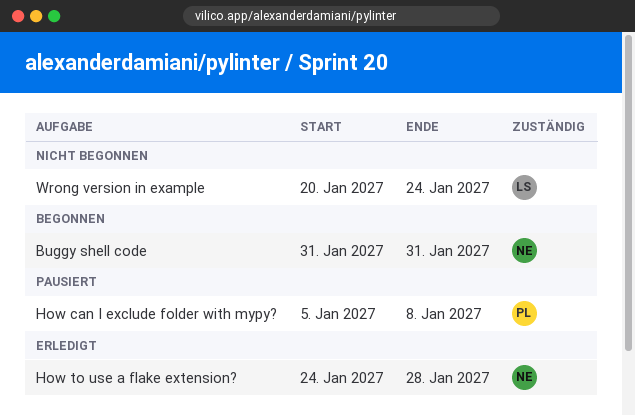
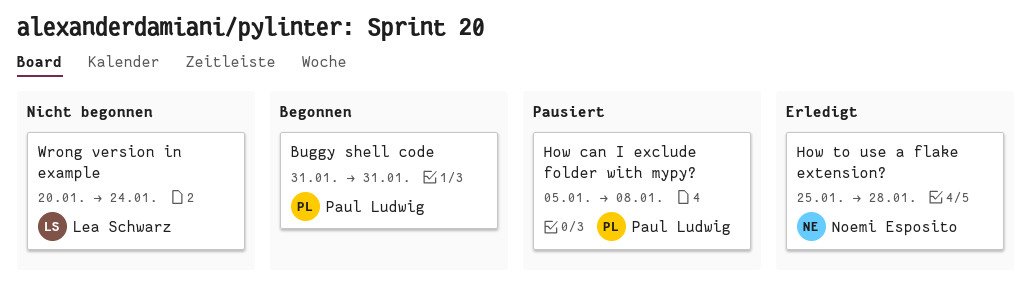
Buggy shell code, owner: Noemi Esposito -> Paul Ludwig
How to use a flake extension?, start: Jan 24 -> Jan 25

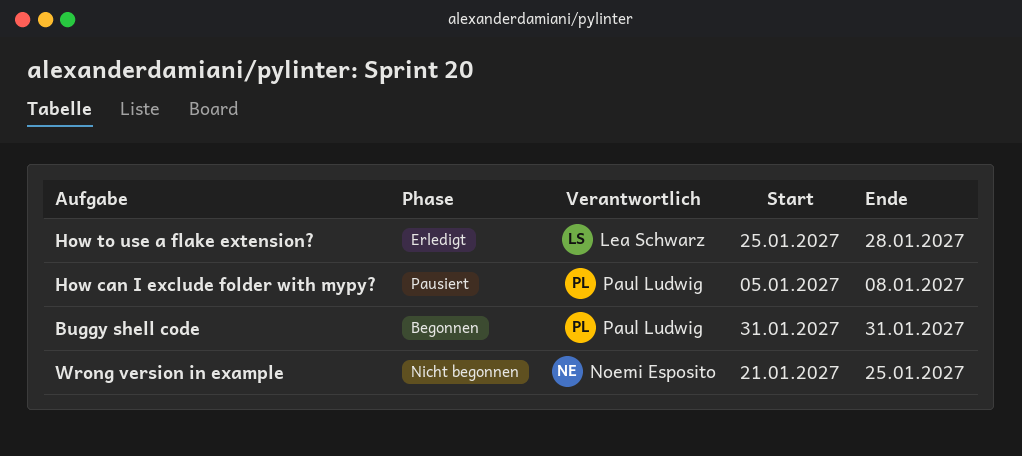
How to use a flake extension?, owner: Noemi Esposito -> Lea Schwarz
Wrong version in example, owner: Lea Schwarz -> Noemi Esposito
Wrong version in example, start: Jan 20 -> Jan 21
Wrong version in example, due: Jan 24 -> Jan 25

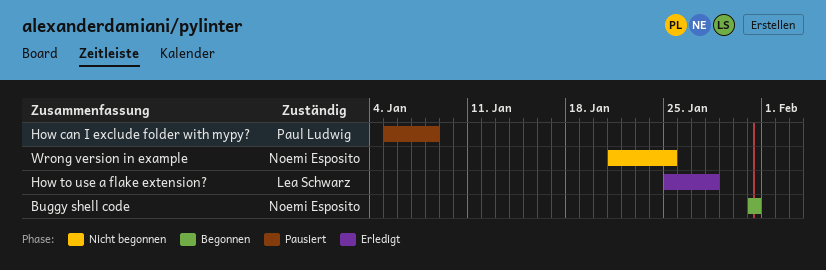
Buggy shell code, owner: Paul Ludwig -> Noemi Esposito

